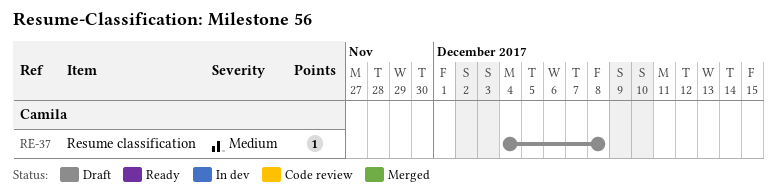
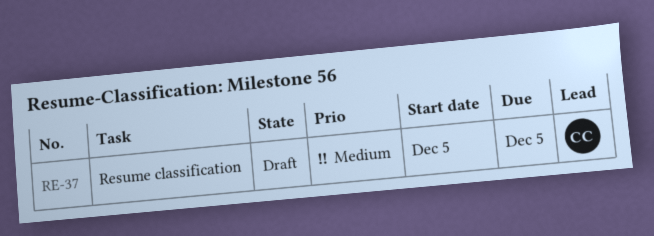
RE-37, start: Dec 4 -> Dec 5
RE-37, due: Dec 8 -> Dec 5

